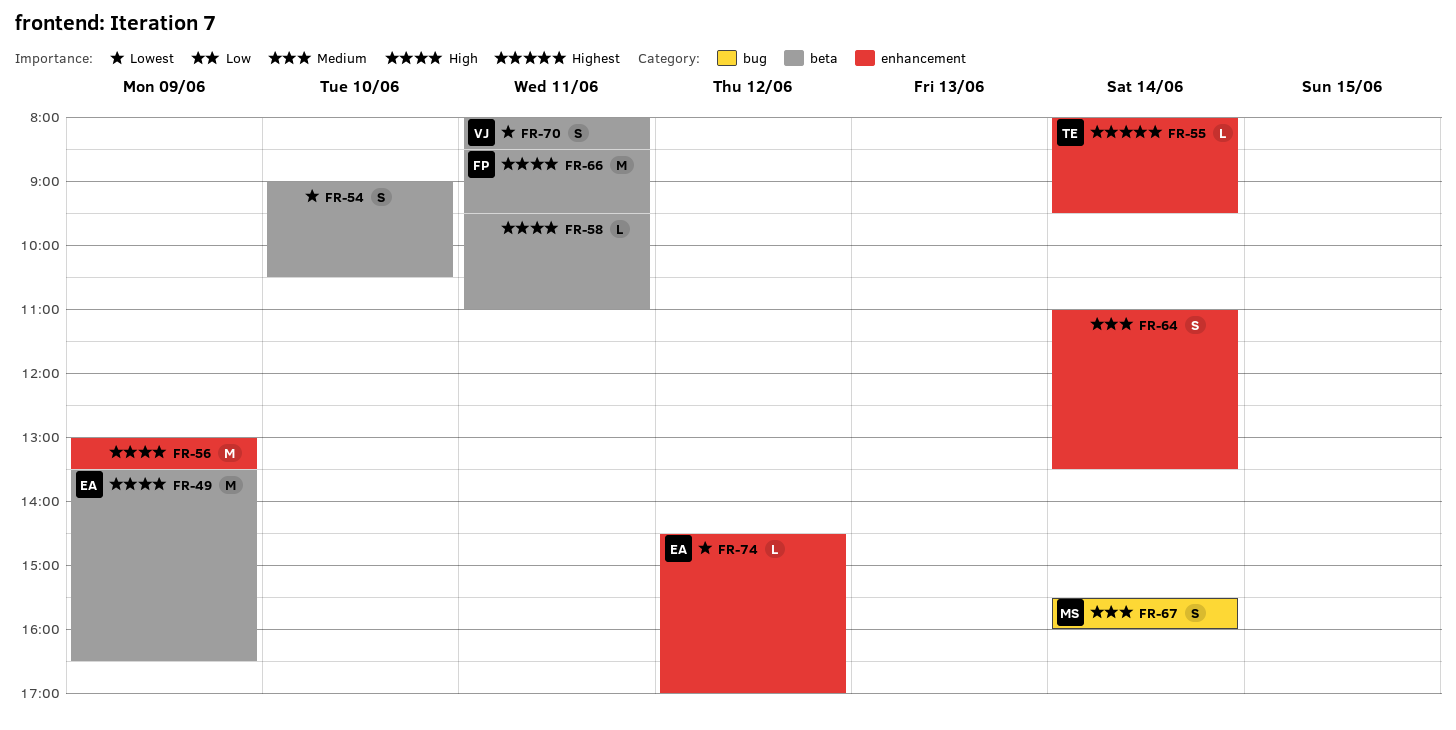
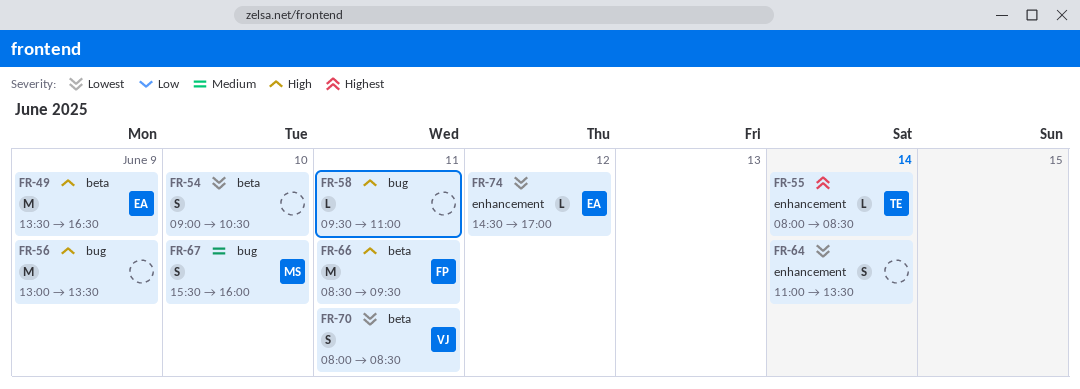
FR-55, ends: 09:30 -> 08:30
FR-56, label: enhancement -> bug
FR-58, label: beta -> bug
FR-64, priority: Medium -> Lowest
FR-67, day: Jun 14 -> Jun 10

